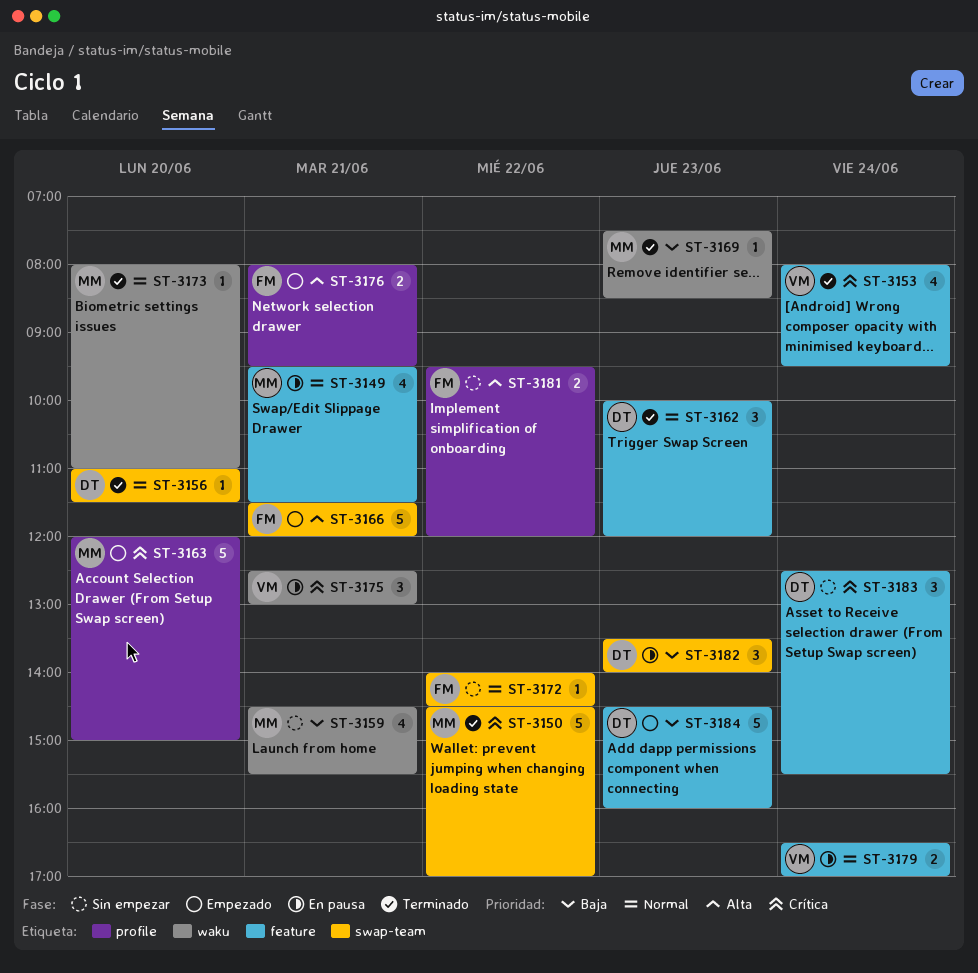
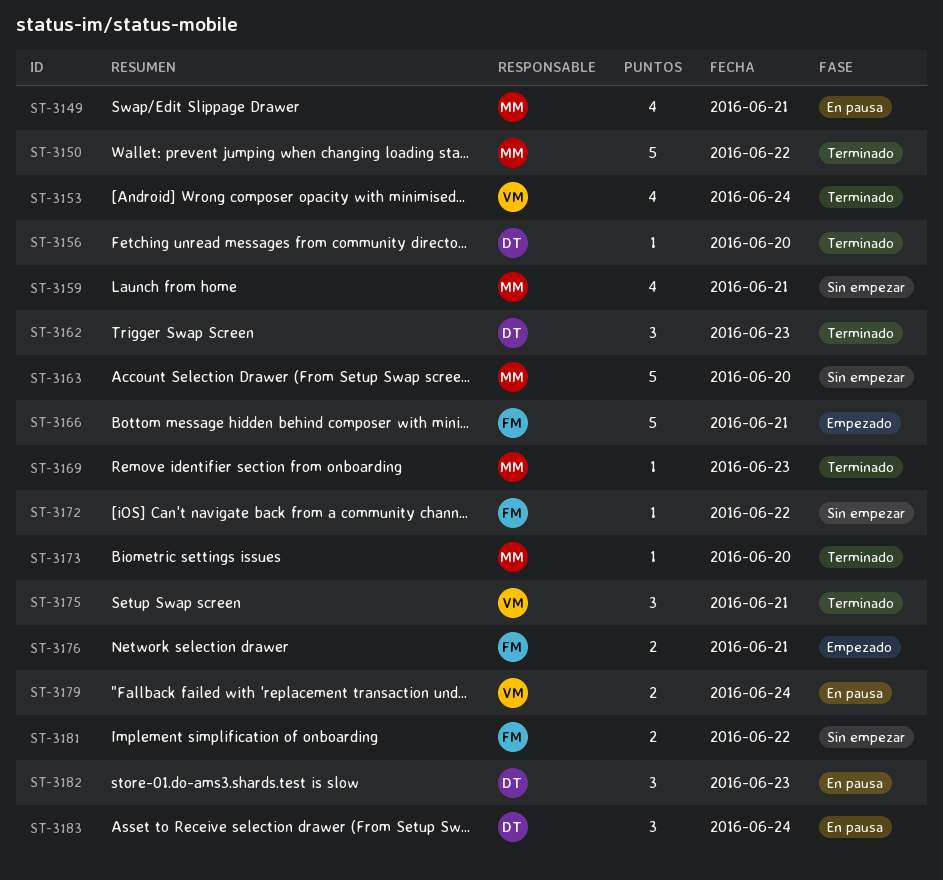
ST-3163, status: Empezado -> Sin empezar
ST-3175, status: En pausa -> Terminado
ST-3183, status: Sin empezar -> En pausa
ST-3184: present -> none

